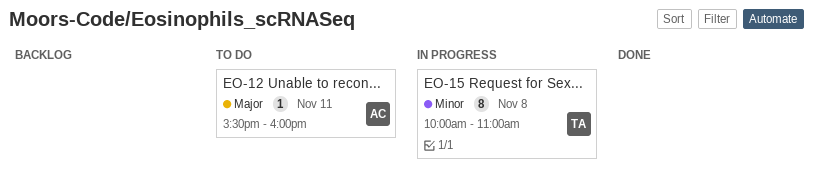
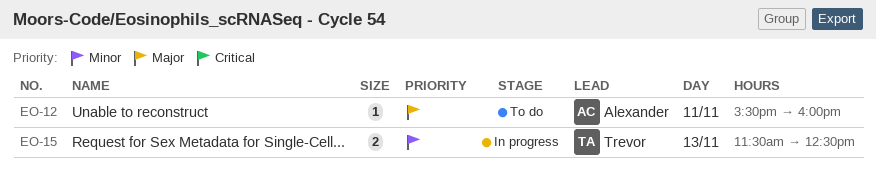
EO-15, estimate: 8 -> 2
EO-15, day: Nov 8 -> Nov 13
EO-15, begins: 10:00 -> 11:30
EO-15, ends: 11:00 -> 12:30

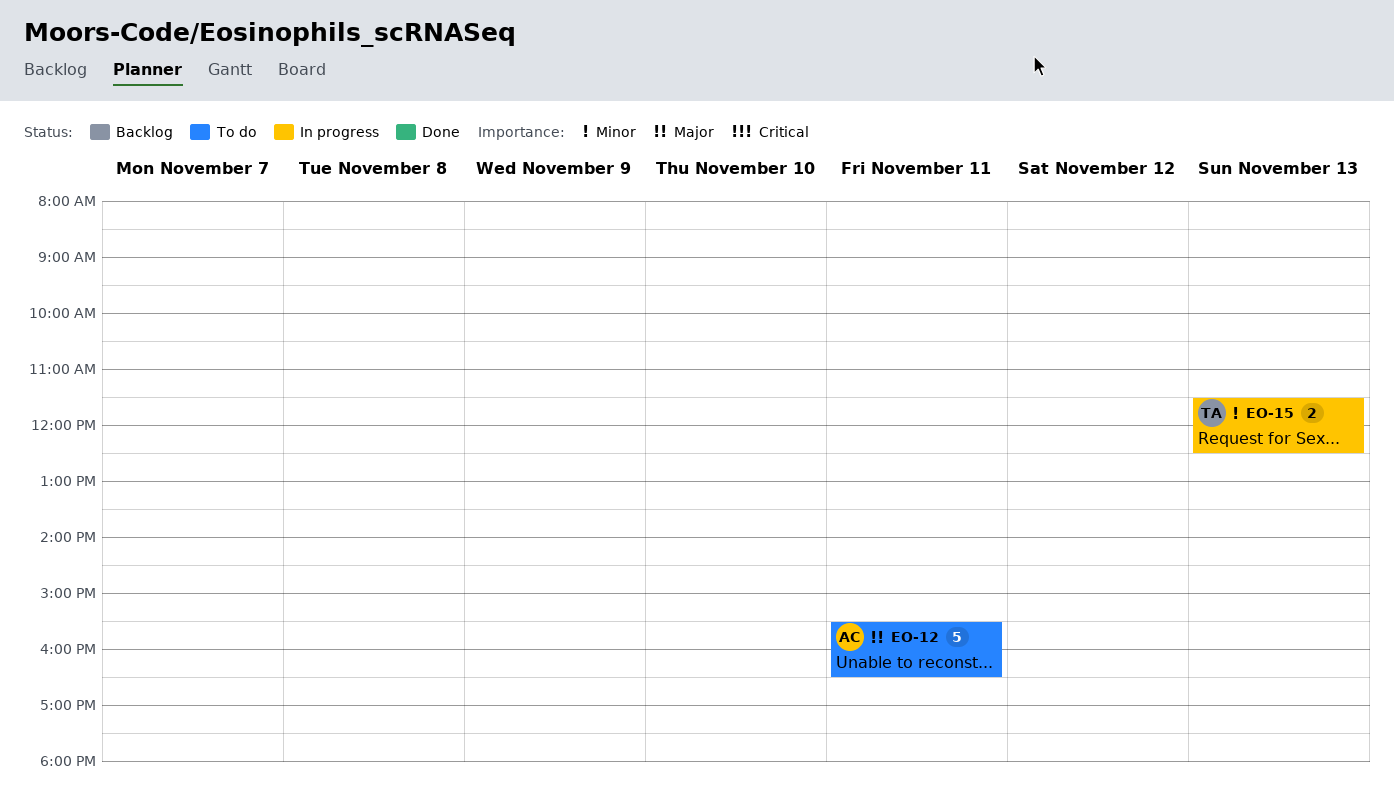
EO-12, estimate: 1 -> 5
EO-12, ends: 16:00 -> 16:30

